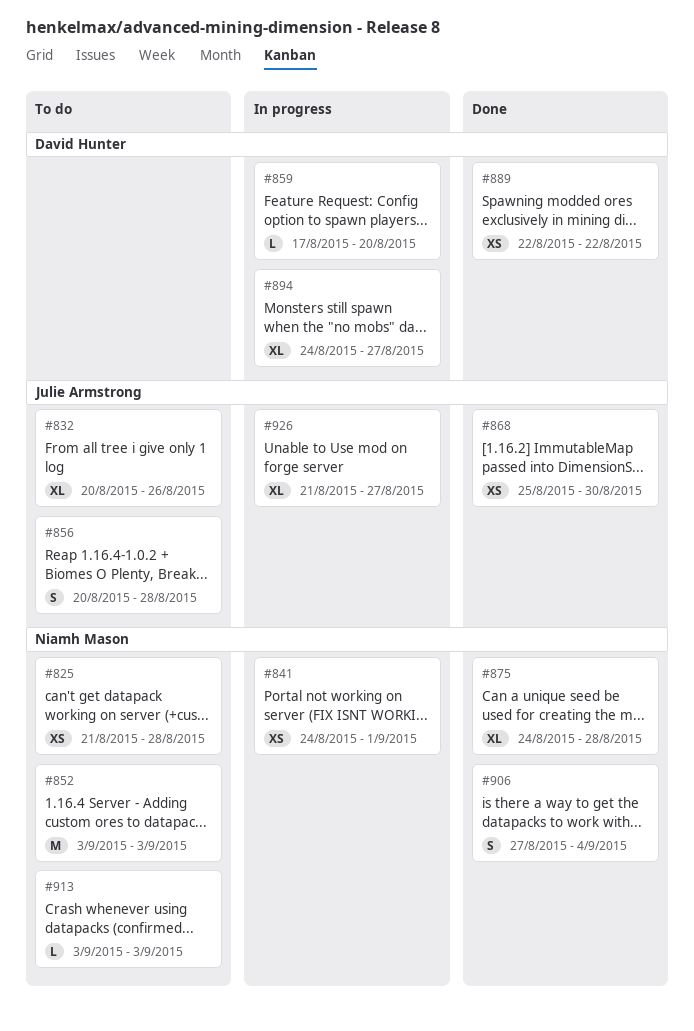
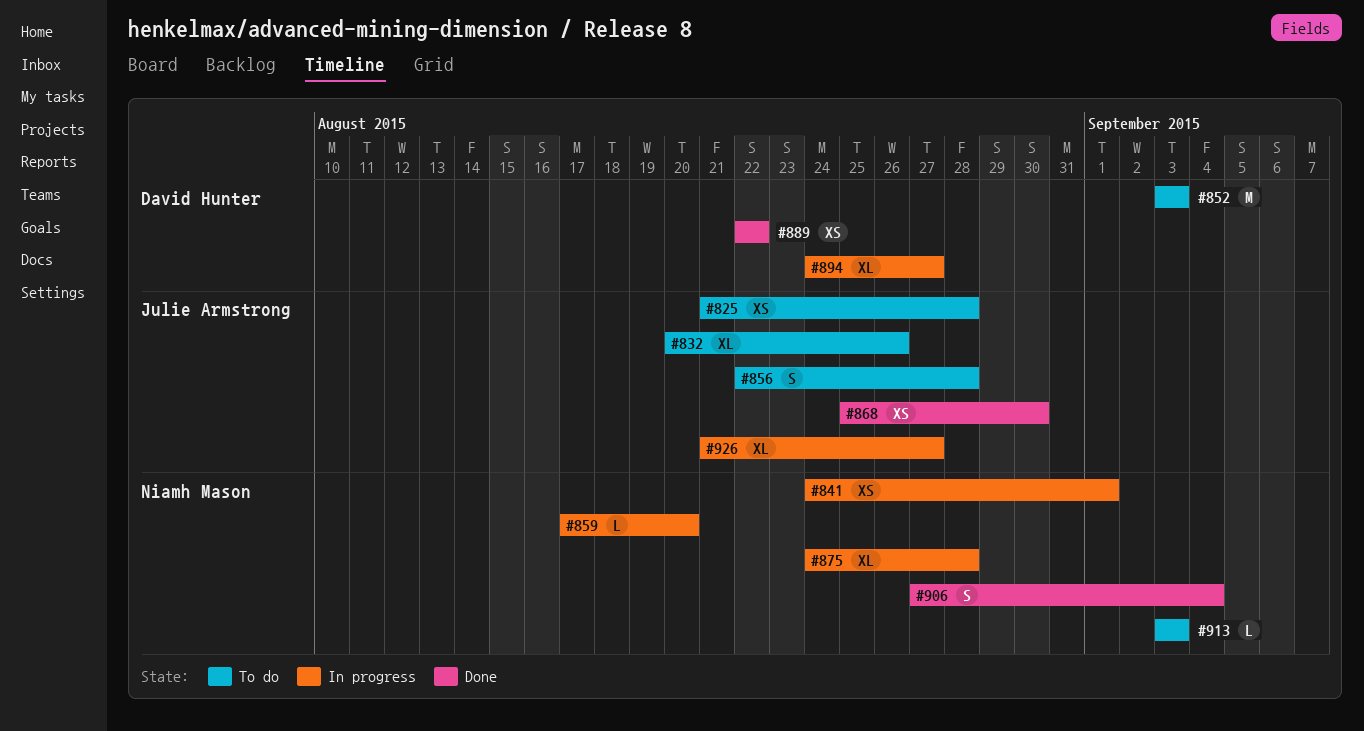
#825, owner: Niamh Mason -> Julie Armstrong
#852, owner: Niamh Mason -> David Hunter
#856, start: Aug 20 -> Aug 22
#859, owner: David Hunter -> Niamh Mason
#875, status: Done -> In progress

